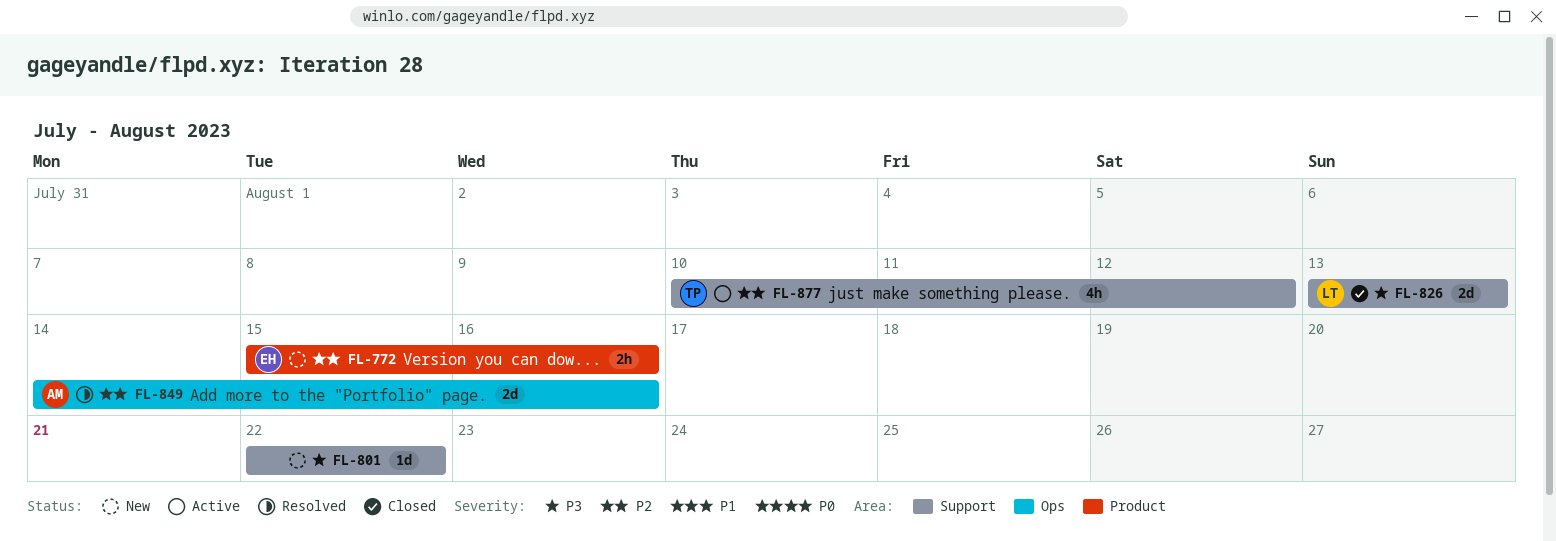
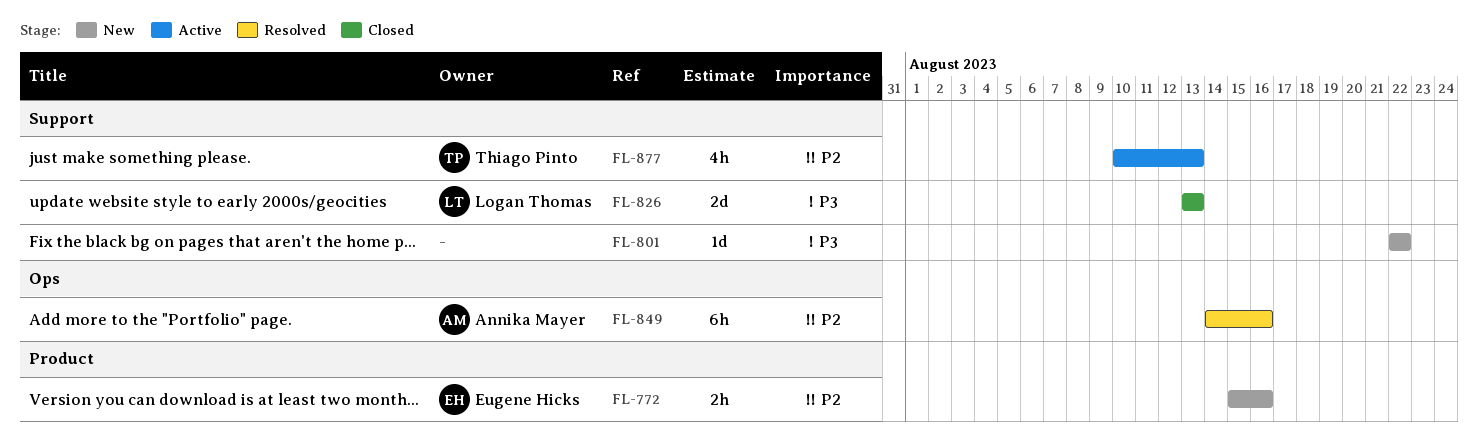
FL-849, estimate: 2d -> 6h
FL-877, due: Aug 12 -> Aug 13

